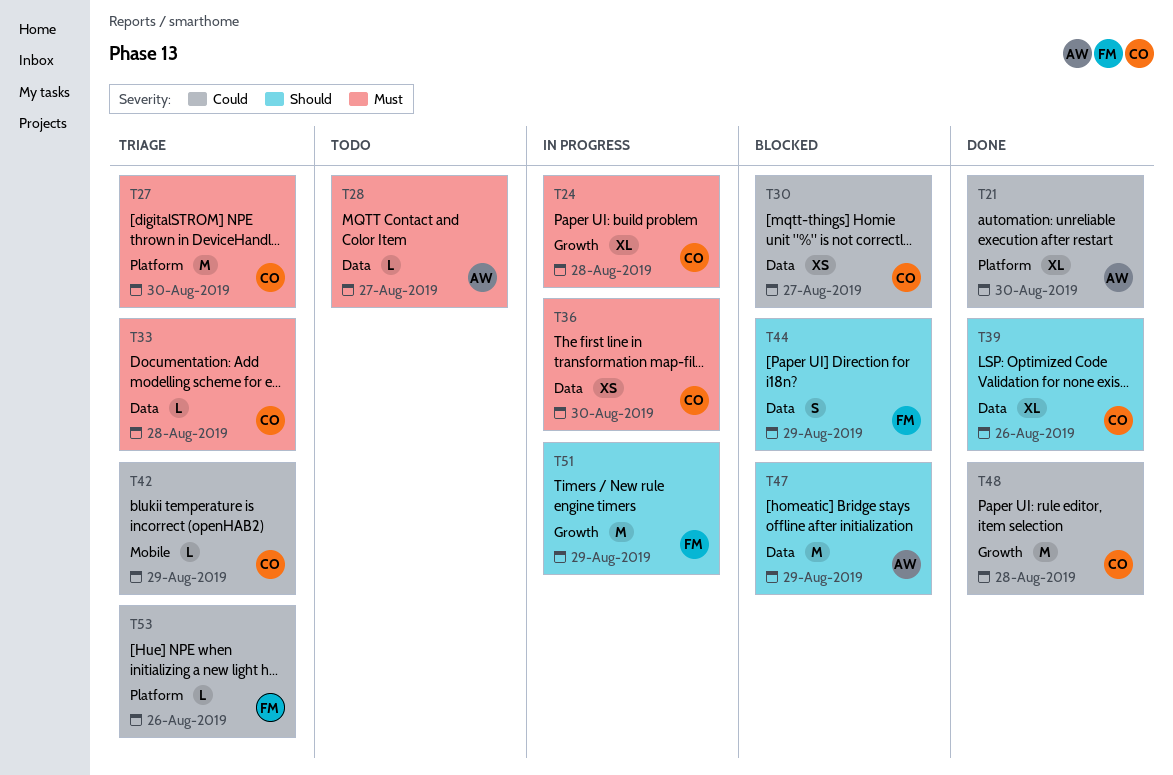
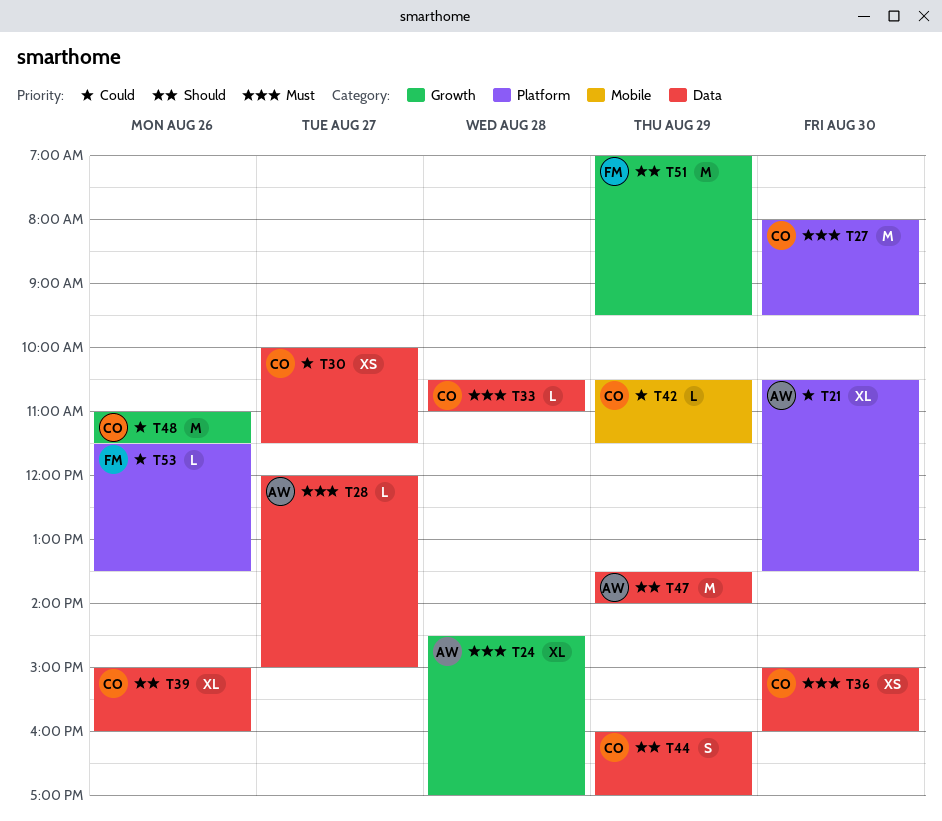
T24, owner: CO -> AW
T44, owner: FM -> CO
T48, day: Aug 28 -> Aug 26

